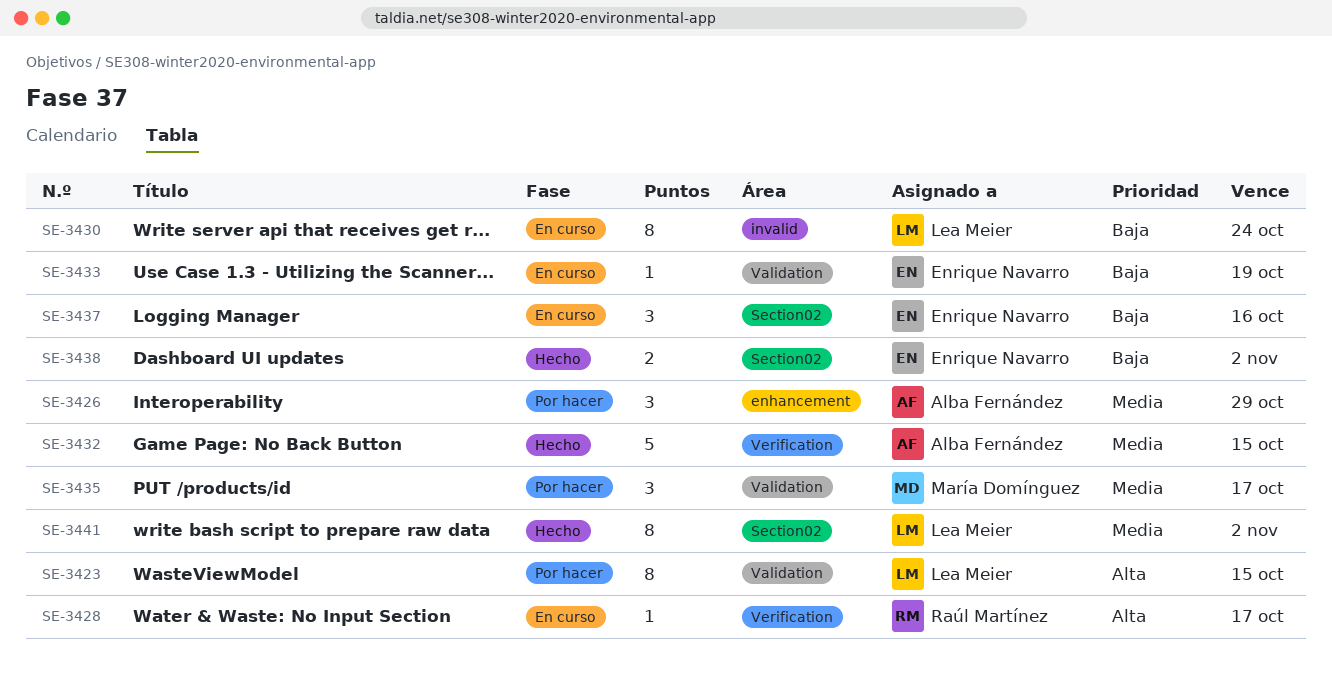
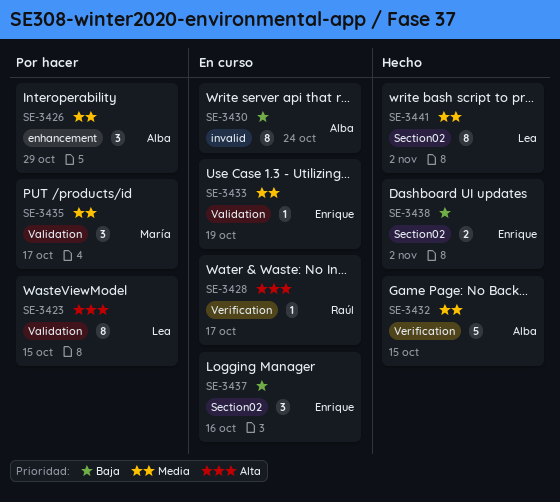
SE-3430, owner: Lea Meier -> Alba Fernández
SE-3433, priority: Baja -> Media

